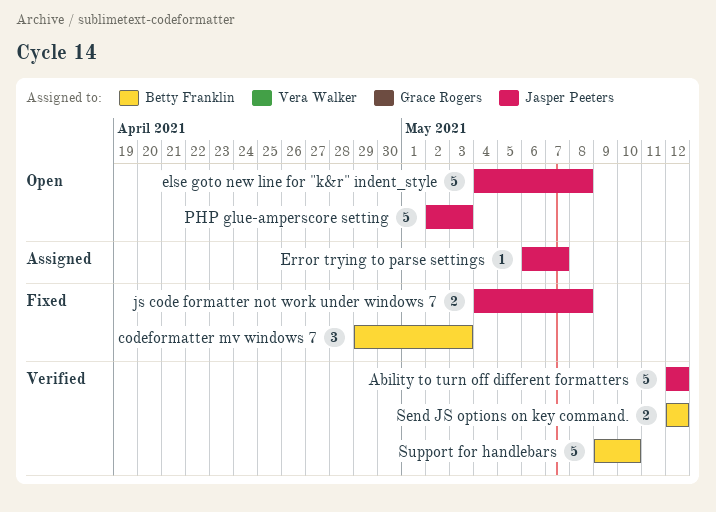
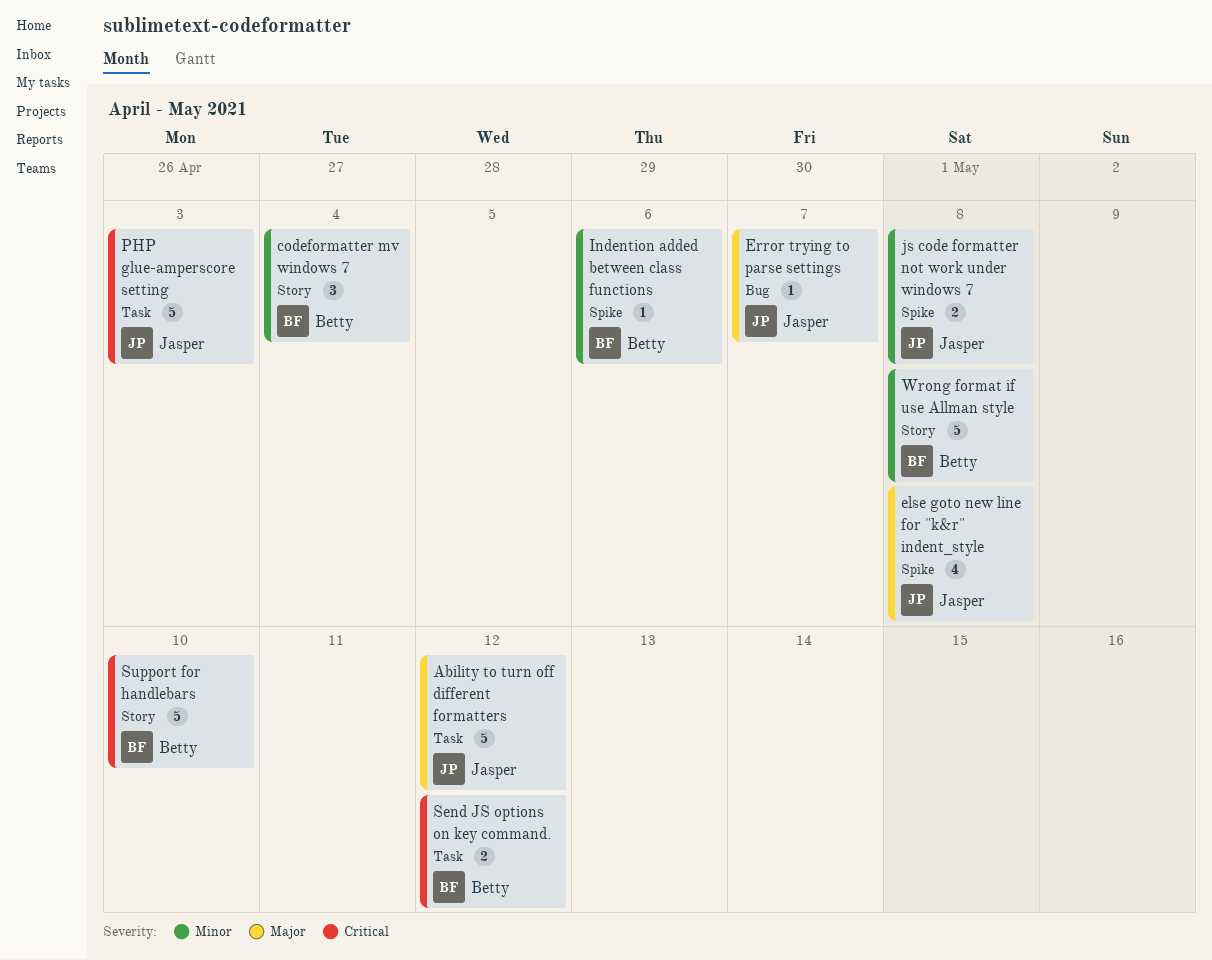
codeformatter mv windows 7, due: May 3 -> May 4
else goto new line for "k&r" indent_style, estimate: 5 -> 4
Indention added between class functions: none -> present
Wrong format if use Allman style: none -> present

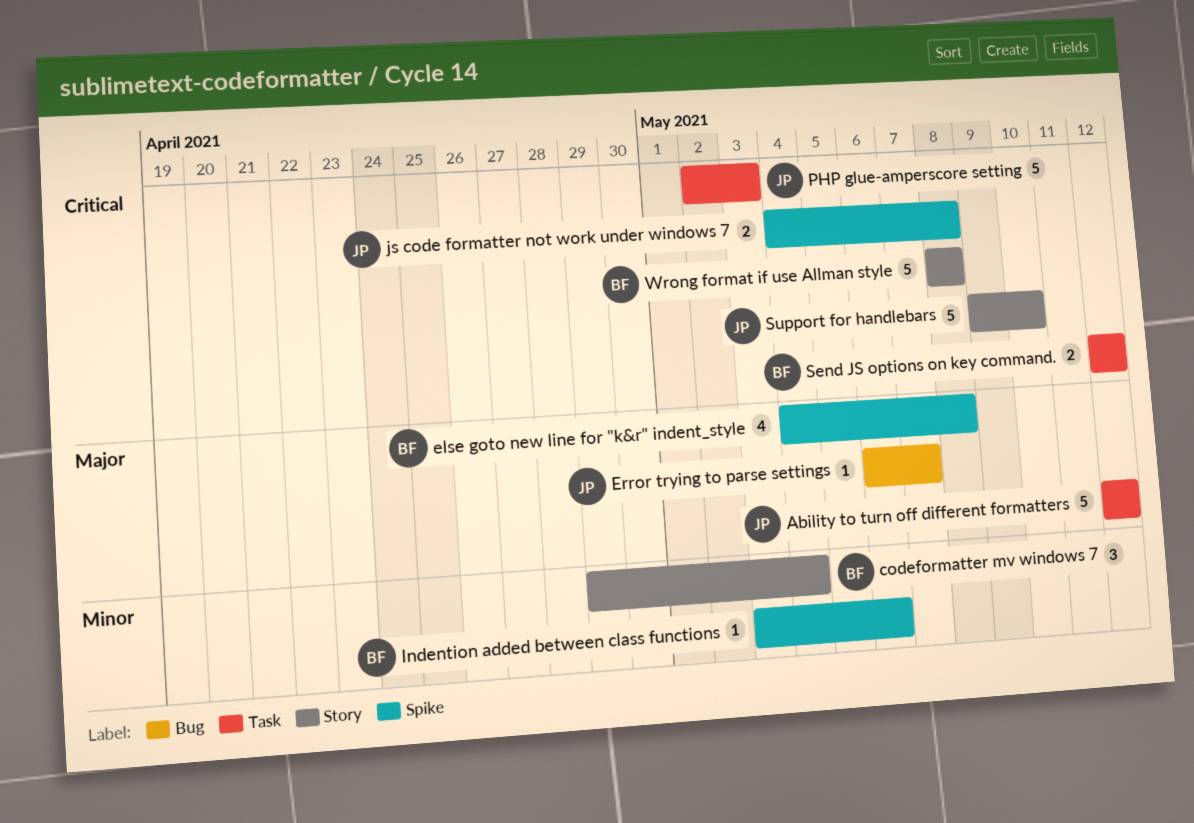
else goto new line for "k&r" indent_style, owner: Jasper -> Betty
js code formatter not work under windows 7, priority: Minor -> Critical
Support for handlebars, owner: Betty -> Jasper
Wrong format if use Allman style, priority: Minor -> Critical

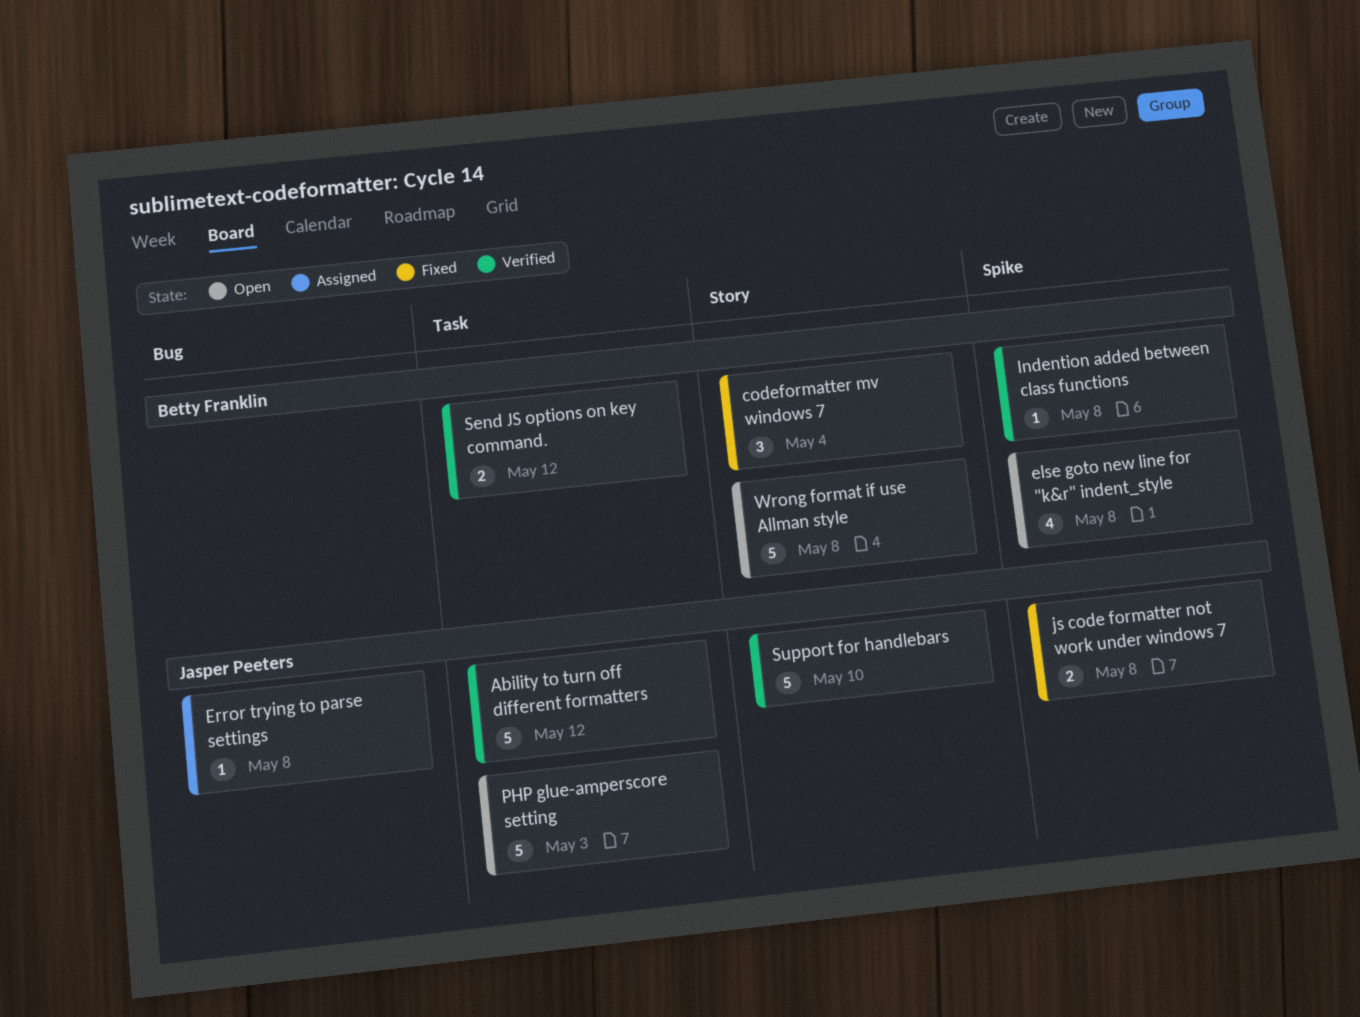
Error trying to parse settings, due: May 7 -> May 8
Indention added between class functions, due: May 6 -> May 8

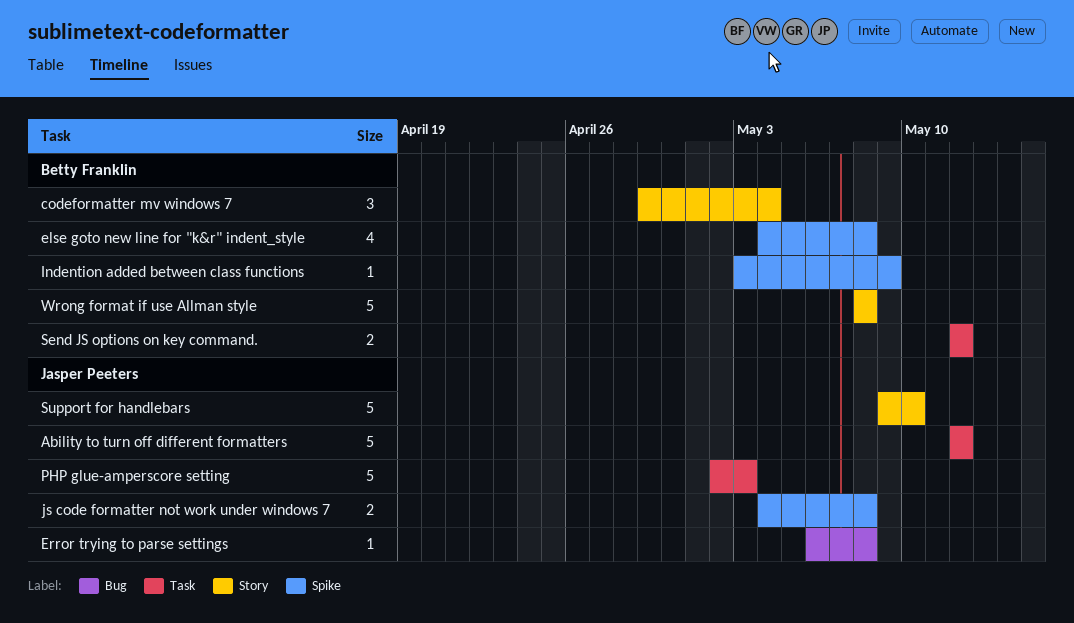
Indention added between class functions, due: May 8 -> May 9

